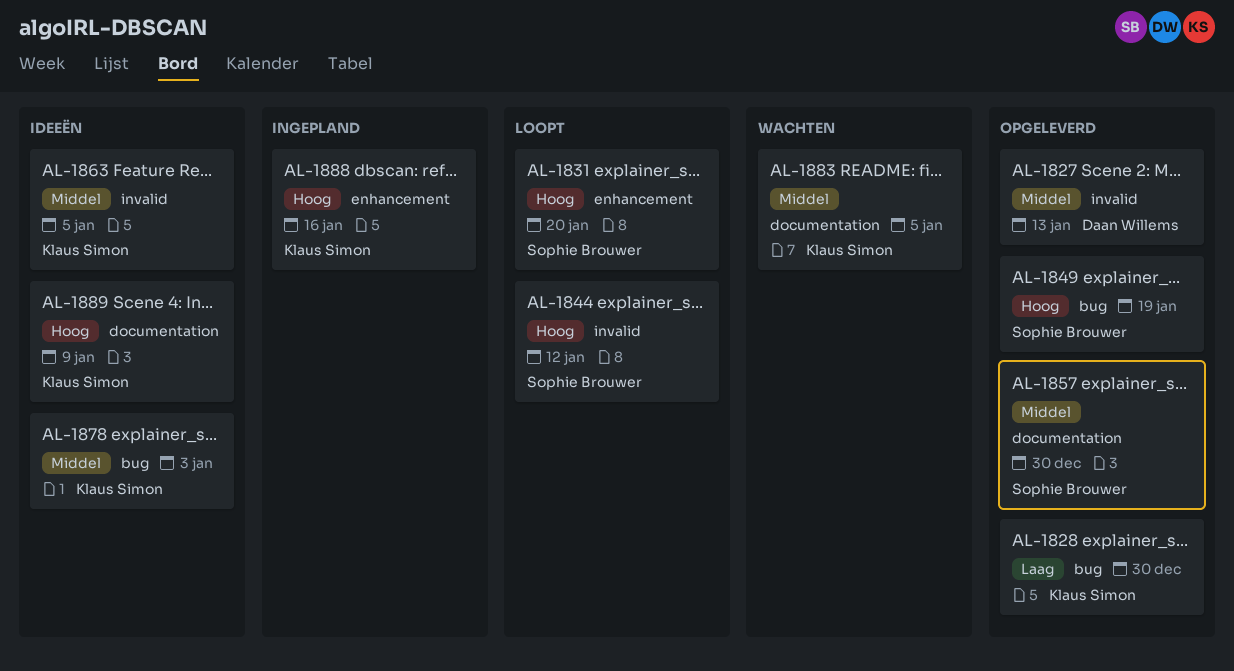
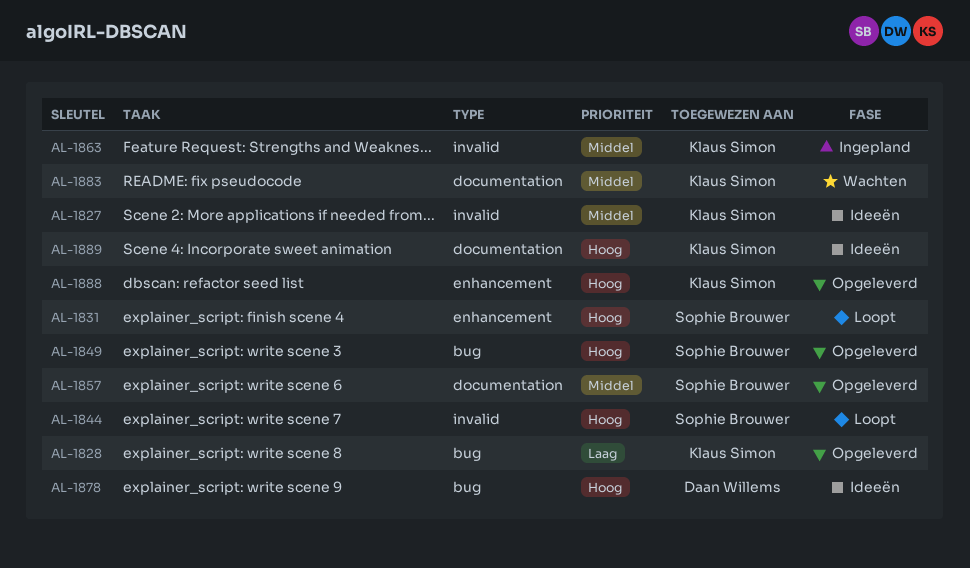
AL-1827, status: Opgeleverd -> Ideeën
AL-1827, owner: Daan Willems -> Klaus Simon
AL-1863, status: Ideeën -> Ingepland
AL-1878, owner: Klaus Simon -> Daan Willems
AL-1878, priority: Middel -> Hoog
AL-1888, status: Ingepland -> Opgeleverd

